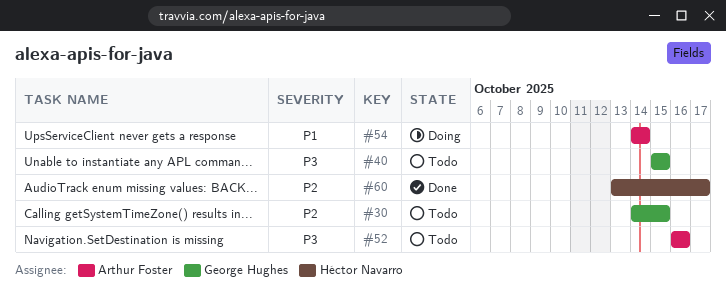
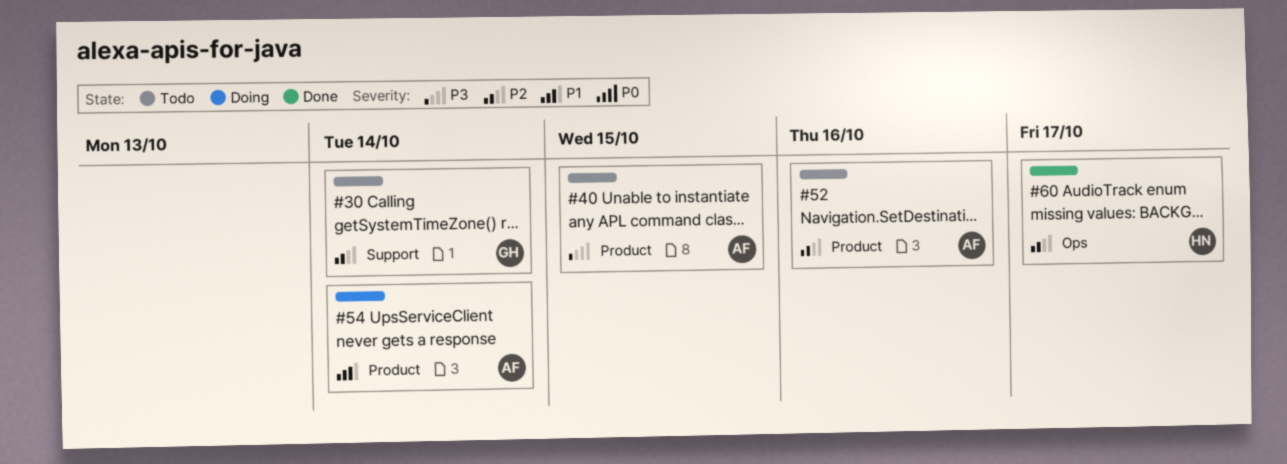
#30, due: Oct 15 -> Oct 14
#40, owner: George Hughes -> Arthur Foster
#52, priority: P3 -> P2

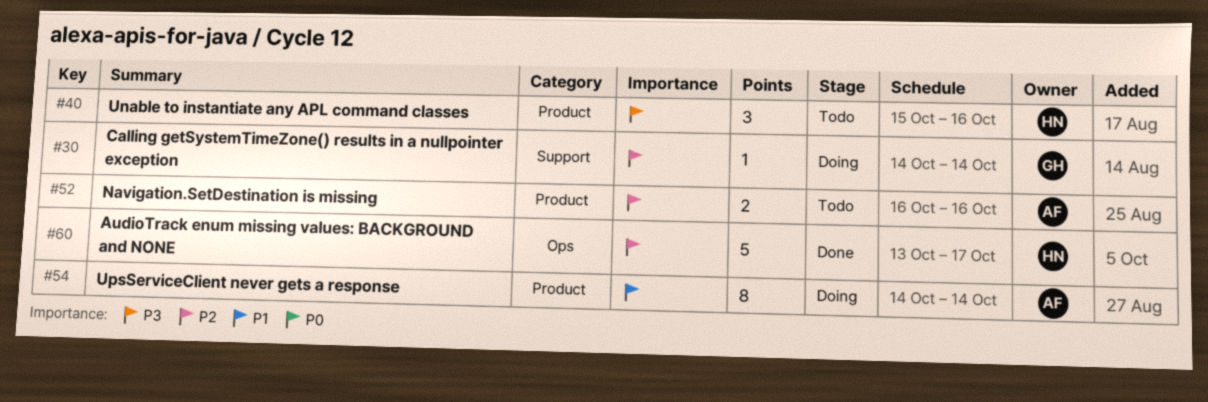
#30, status: Todo -> Doing
#40, owner: AF -> HN
#40, due: Oct 15 -> Oct 16

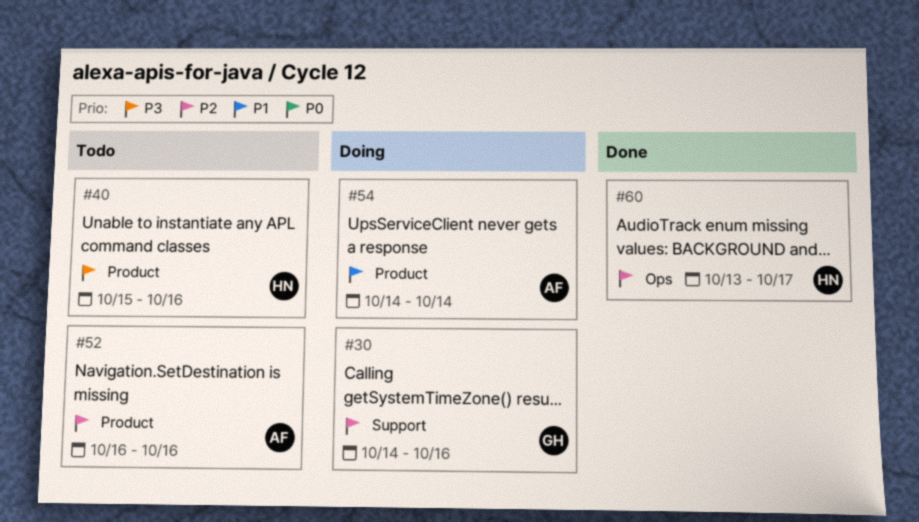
#30, due: Oct 14 -> Oct 16

